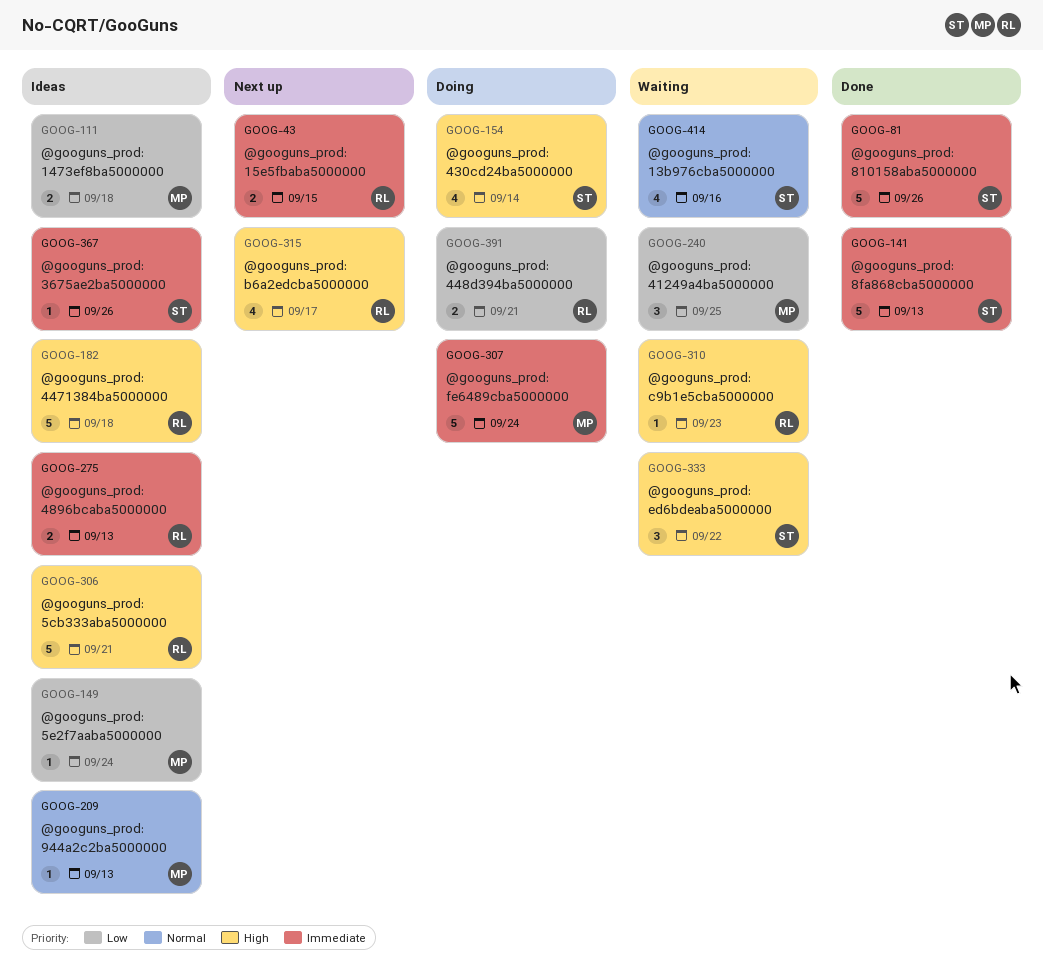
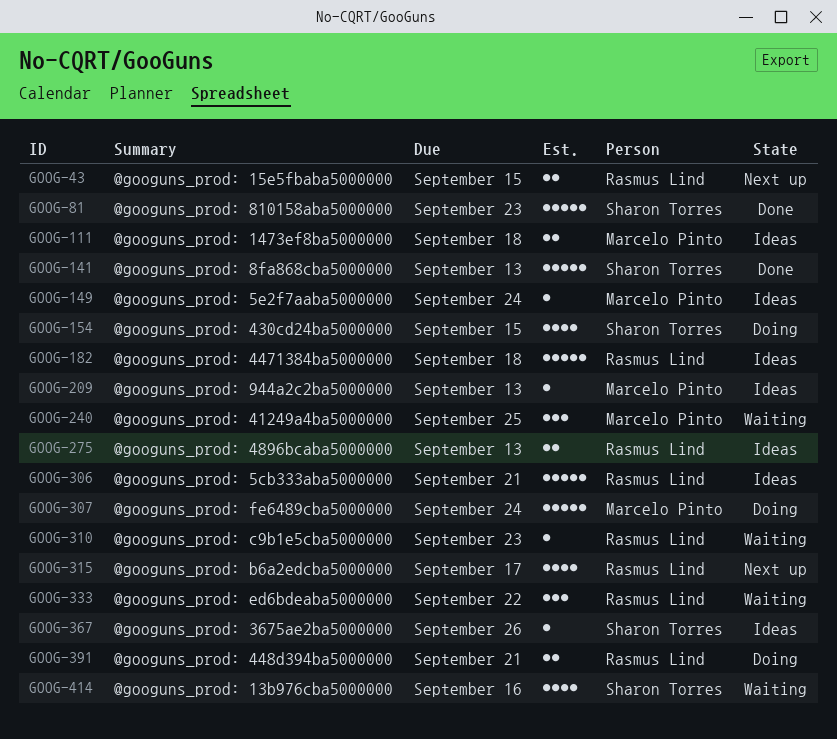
GOOG-81, due: Sep 26 -> Sep 23
GOOG-154, due: Sep 14 -> Sep 15
GOOG-333, owner: Sharon Torres -> Rasmus Lind

